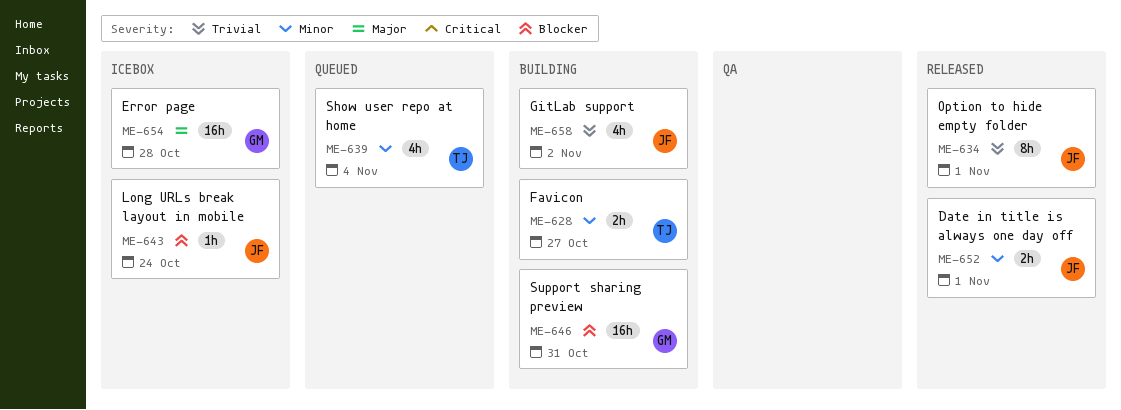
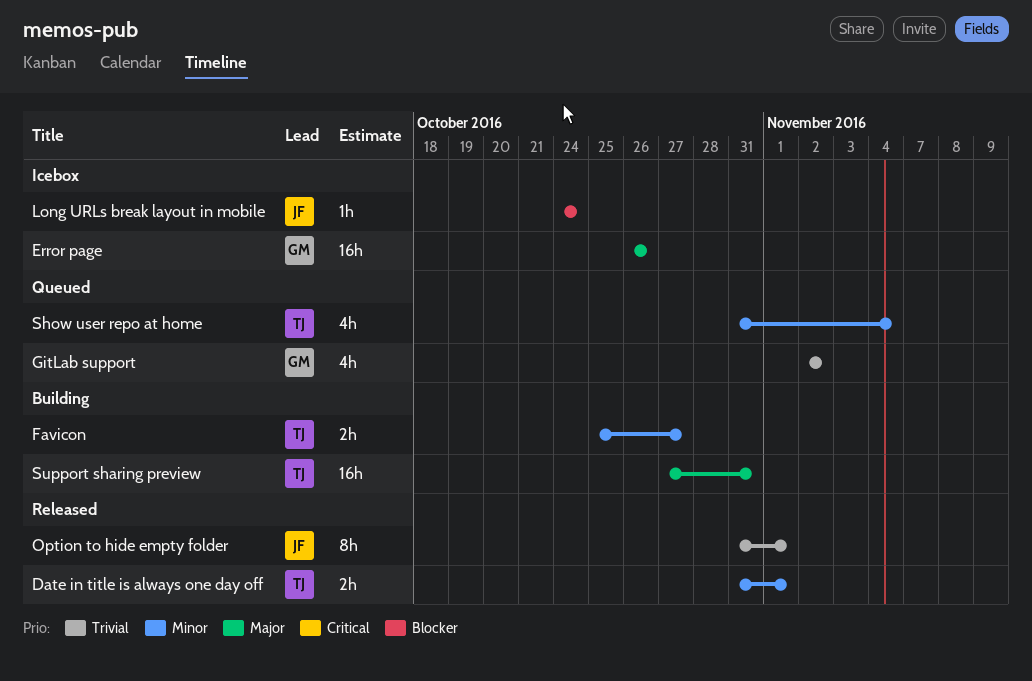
Date in title is always one day off, owner: JF -> TJ
Error page, due: Oct 28 -> Oct 26
GitLab support, status: Building -> Queued
GitLab support, owner: JF -> GM
Support sharing preview, owner: GM -> TJ
Support sharing preview, priority: Blocker -> Major

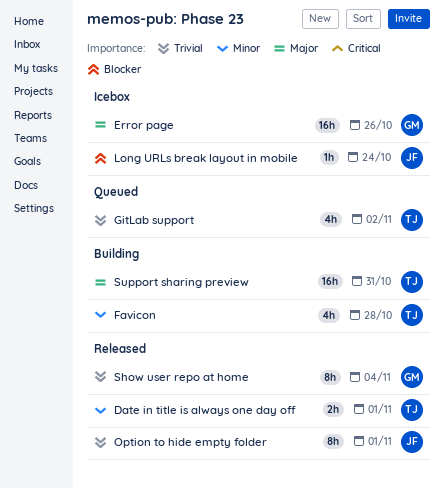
Favicon, estimate: 2h -> 4h
Favicon, due: Oct 27 -> Oct 28
GitLab support, owner: GM -> TJ
Show user repo at home, status: Queued -> Released
Show user repo at home, owner: TJ -> GM
Show user repo at home, priority: Minor -> Trivial
Show user repo at home, estimate: 4h -> 8h

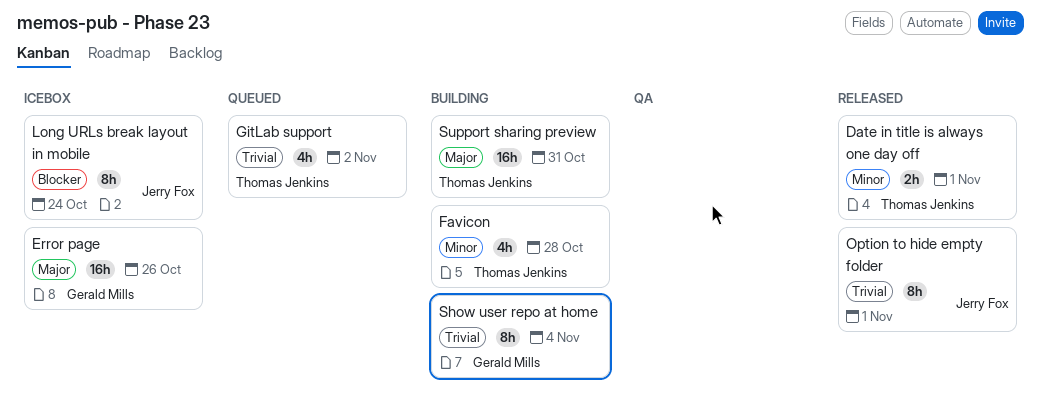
Long URLs break layout in mobile, estimate: 1h -> 8h
Show user repo at home, status: Released -> Building

